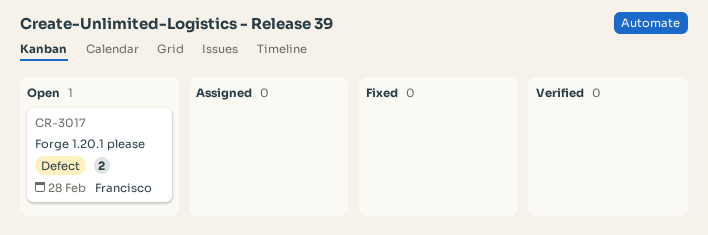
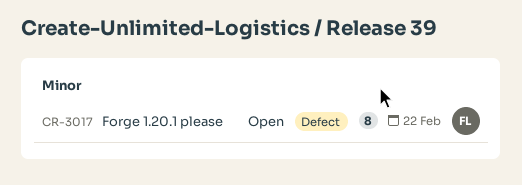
CR-3017, estimate: 2 -> 8
CR-3017, due: Feb 28 -> Feb 22

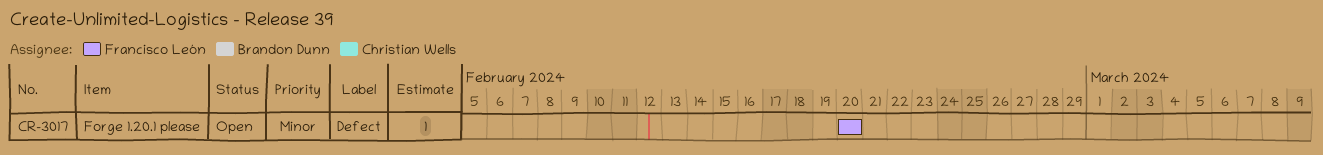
CR-3017, estimate: 8 -> 1
CR-3017, due: Feb 22 -> Feb 20

